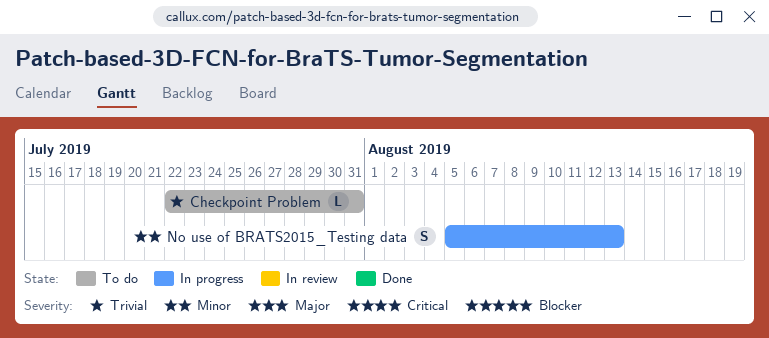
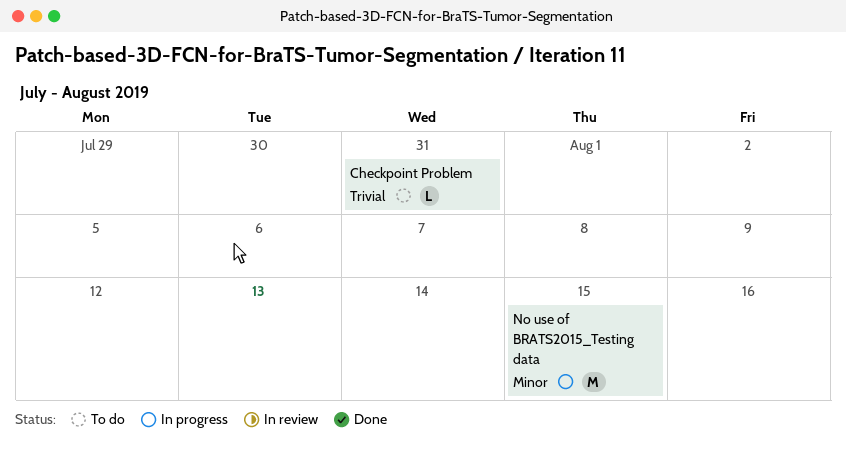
No use of BRATS2015_Testing data, estimate: S -> M
No use of BRATS2015_Testing data, due: Aug 13 -> Aug 15

